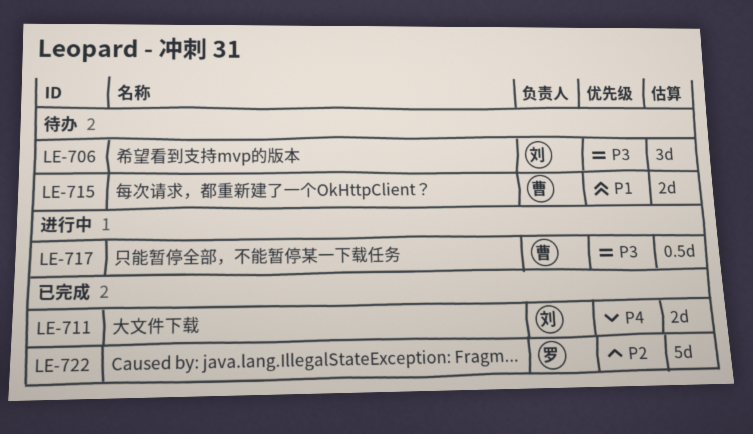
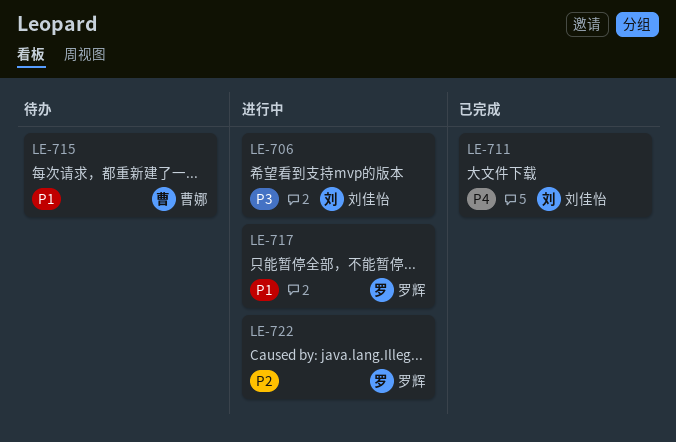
LE-706, status: 待办 -> 进行中
LE-717, owner: 曹娜 -> 罗辉
LE-717, priority: P3 -> P1
LE-722, status: 已完成 -> 进行中

